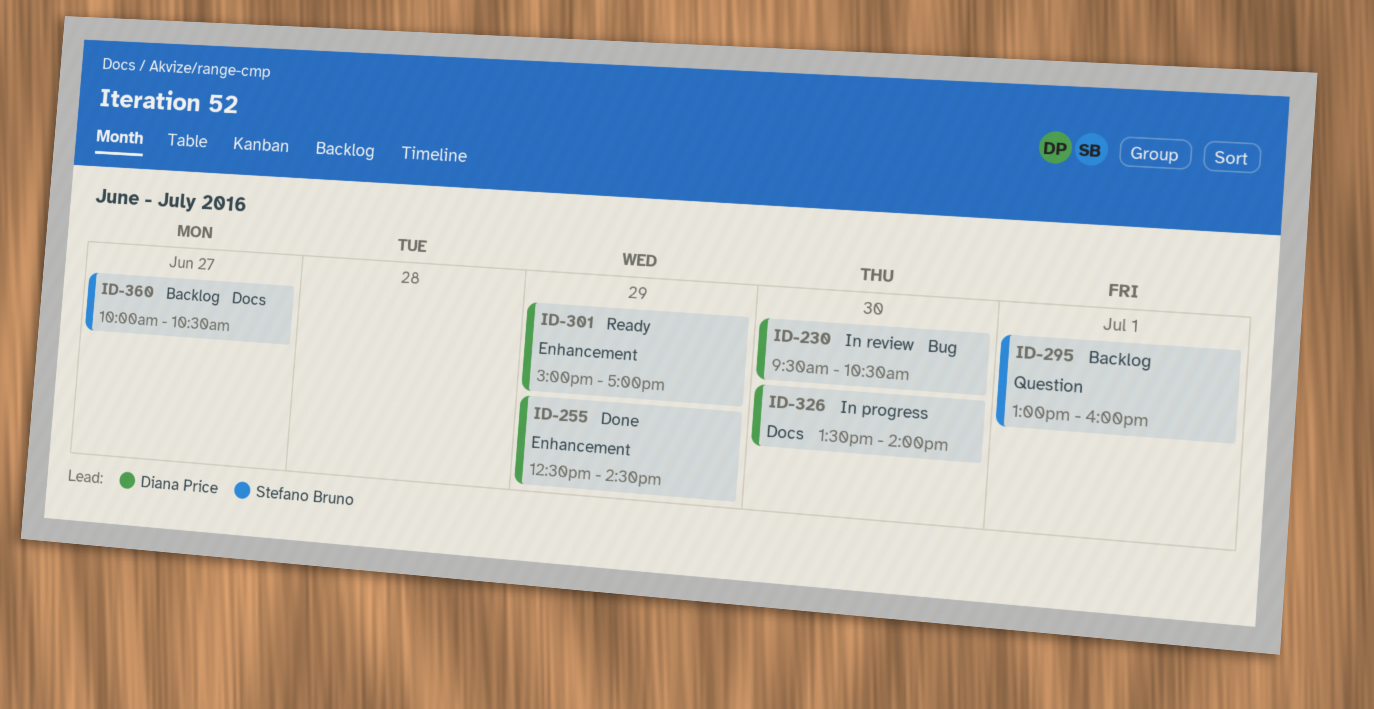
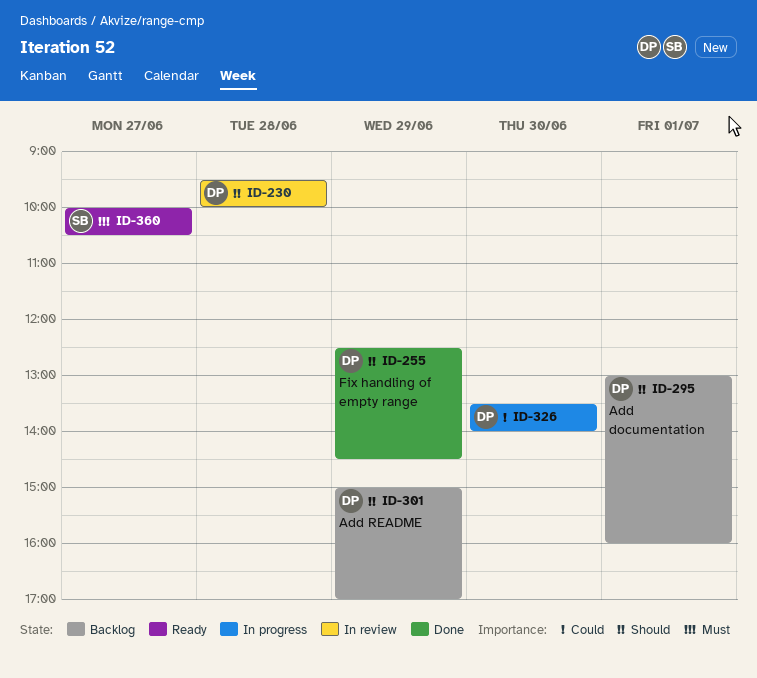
ID-230, day: Jun 30 -> Jun 28
ID-230, ends: 10:30 -> 10:00
ID-295, owner: Stefano Bruno -> Diana Price
ID-301, status: Ready -> Backlog
ID-360, status: Backlog -> Ready

